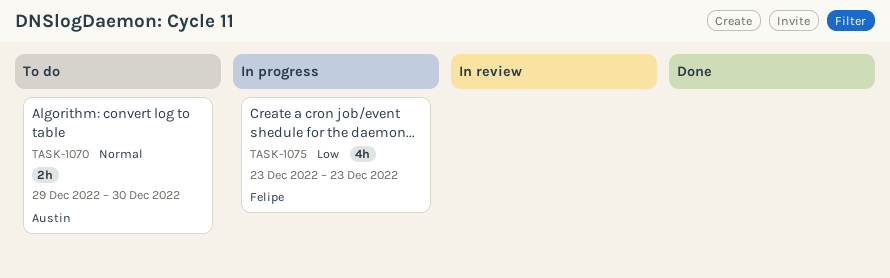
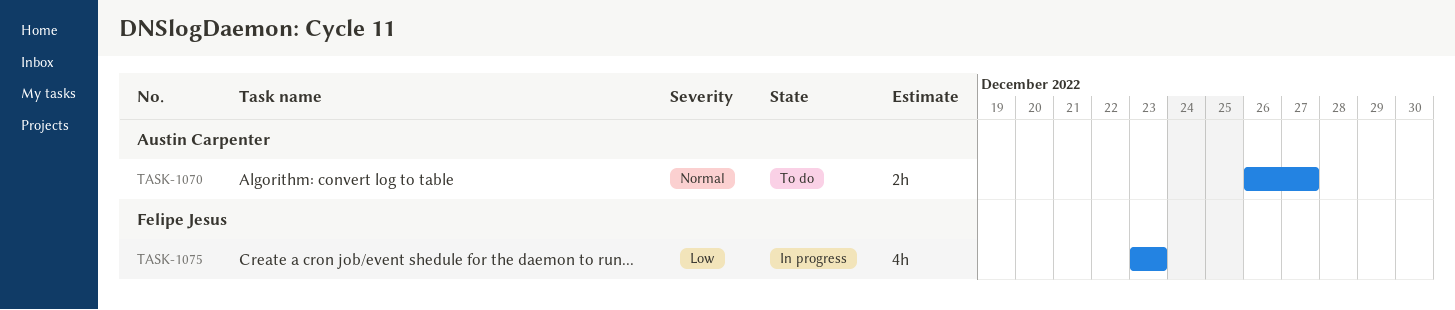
TASK-1070, start: Dec 29 -> Dec 26
TASK-1070, due: Dec 30 -> Dec 27

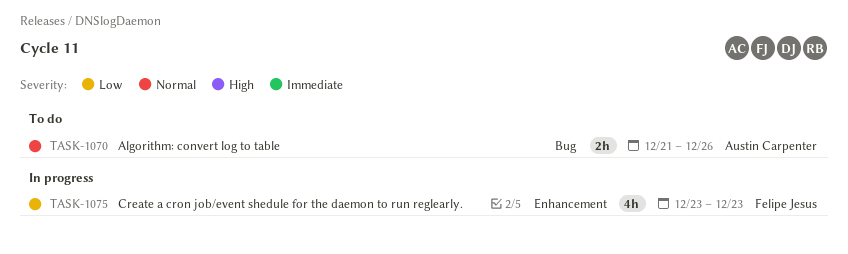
TASK-1070, start: Dec 26 -> Dec 21
TASK-1070, due: Dec 27 -> Dec 26

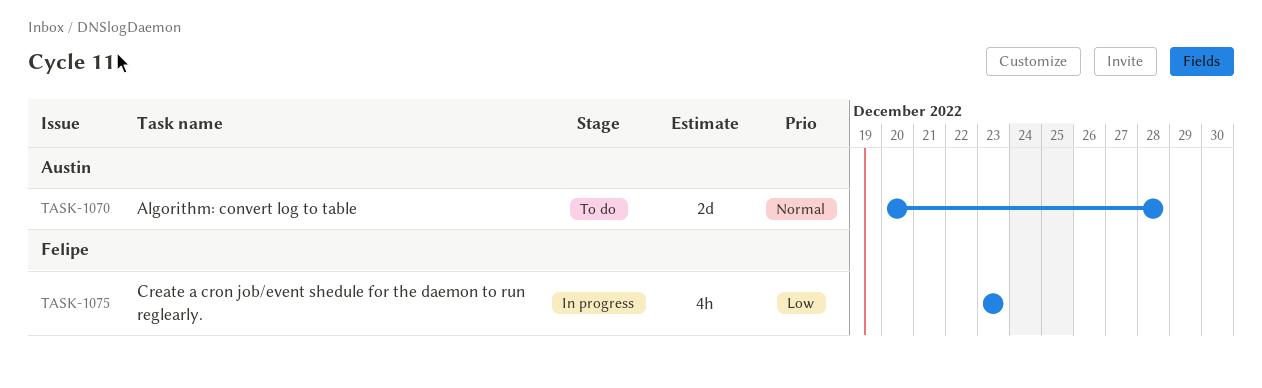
TASK-1070, estimate: 2h -> 2d
TASK-1070, start: Dec 21 -> Dec 20
TASK-1070, due: Dec 26 -> Dec 28

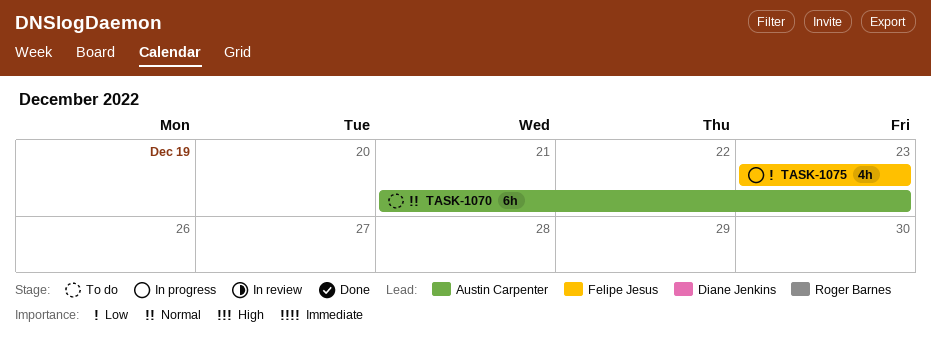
TASK-1070, estimate: 2d -> 6h
TASK-1070, start: Dec 20 -> Dec 21
TASK-1070, due: Dec 28 -> Dec 23

